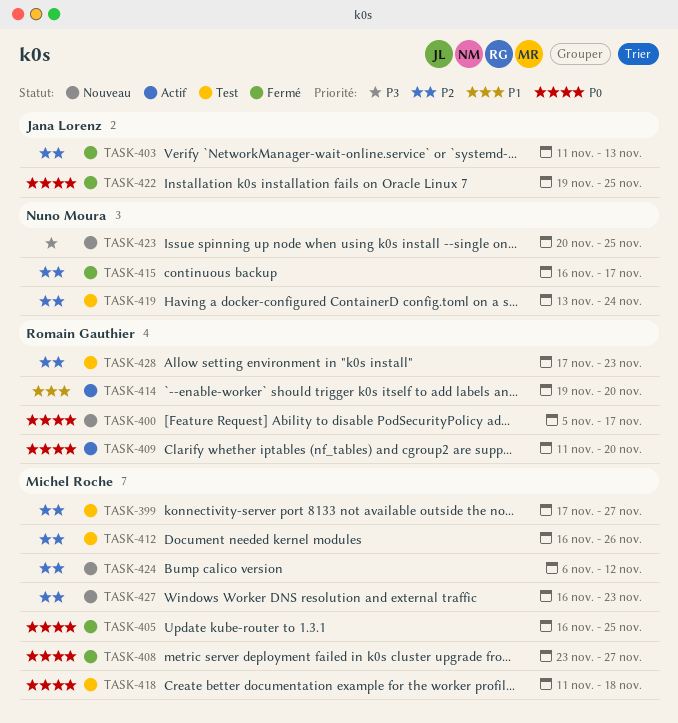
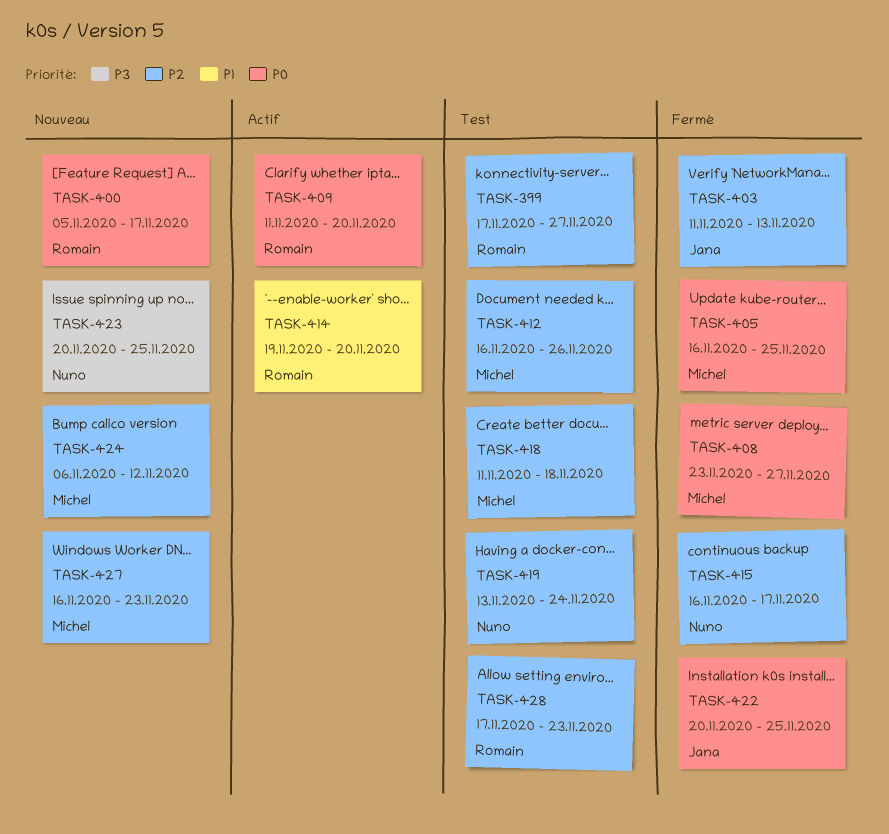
TASK-399, owner: Michel Roche -> Romain Gauthier
TASK-418, priority: P0 -> P2
TASK-422, start: Nov 19 -> Nov 20

